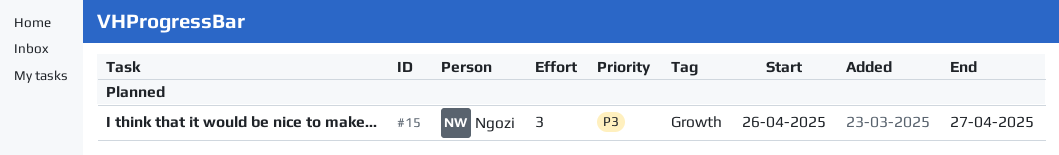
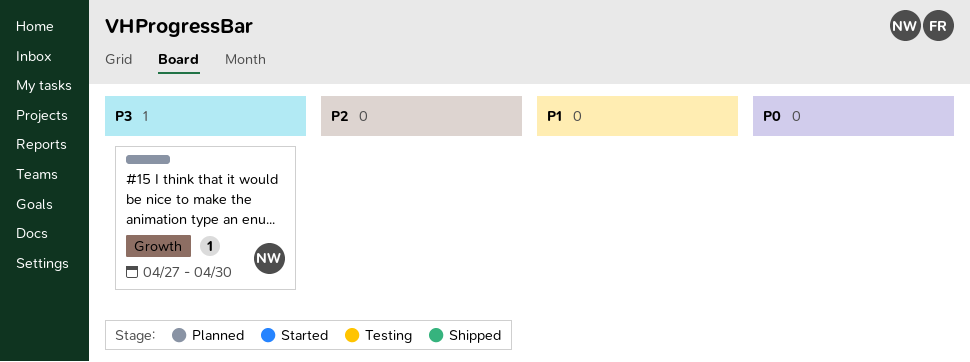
#15, estimate: 3 -> 1
#15, start: Apr 26 -> Apr 27
#15, due: Apr 27 -> Apr 30

